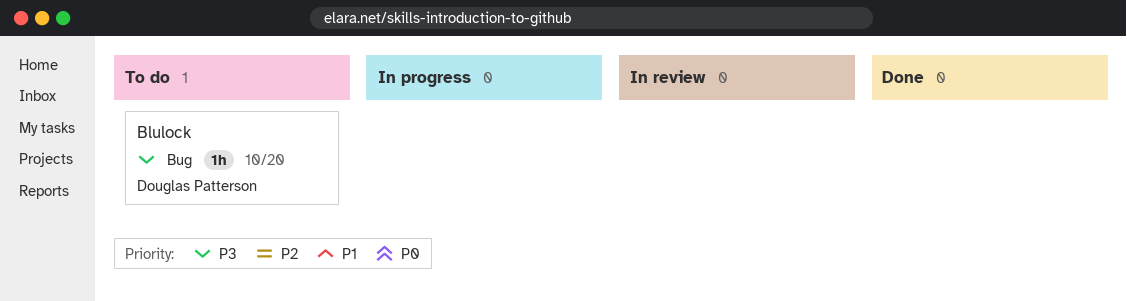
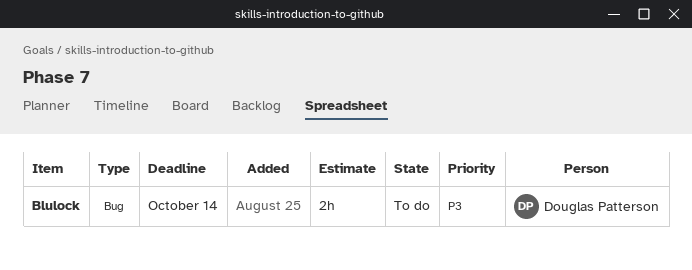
Blulock, estimate: 1h -> 2h
Blulock, due: Oct 20 -> Oct 14

